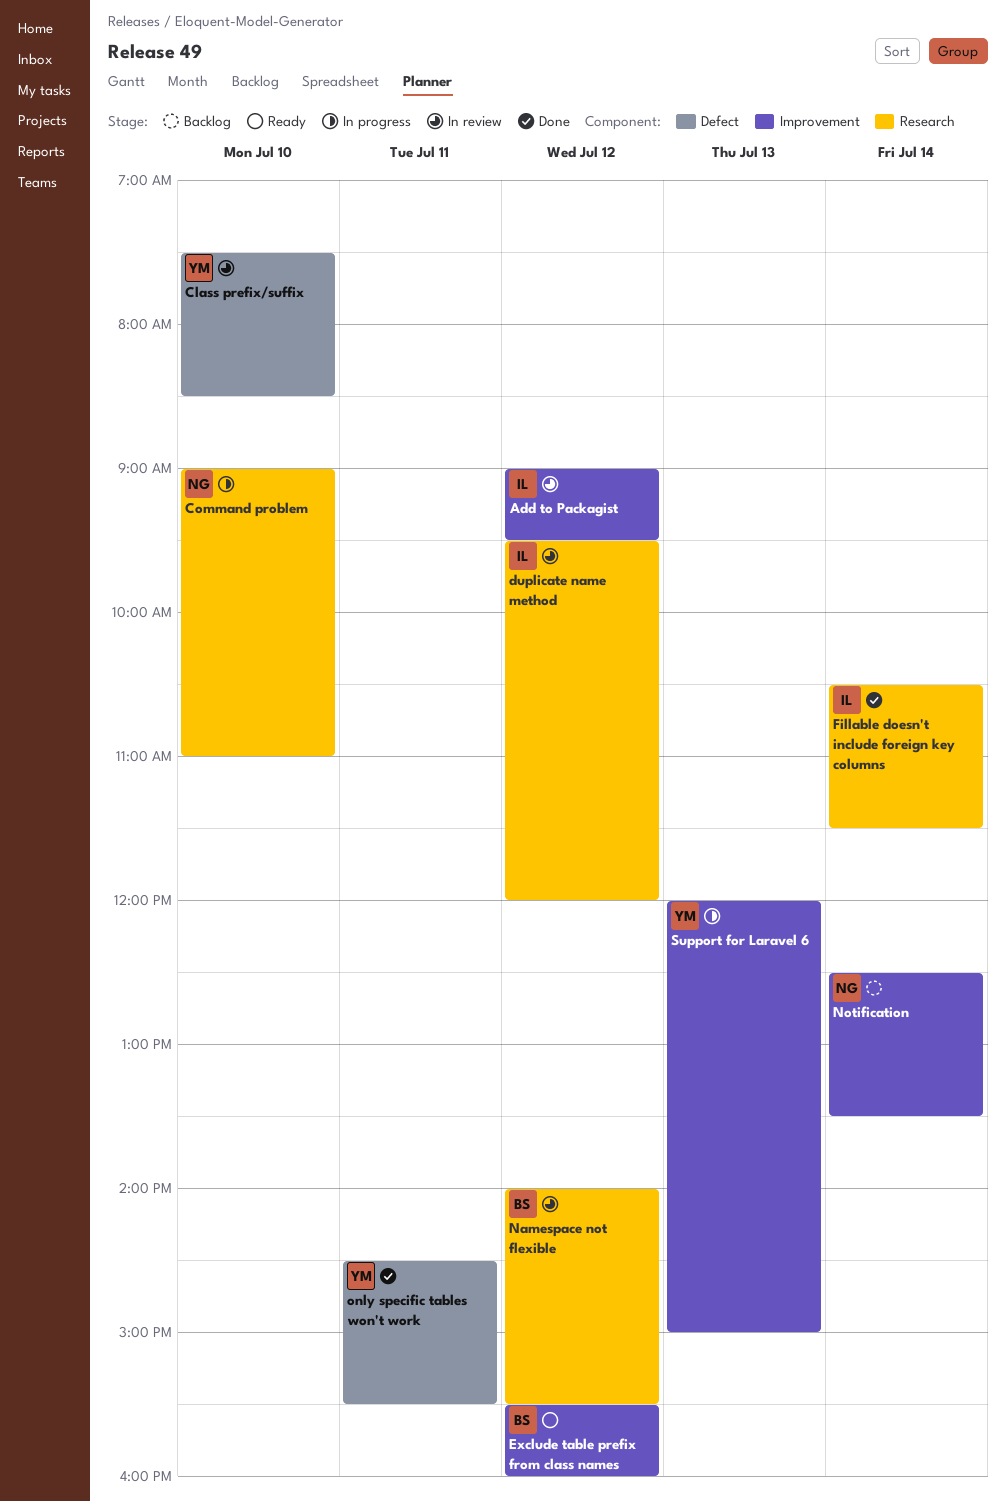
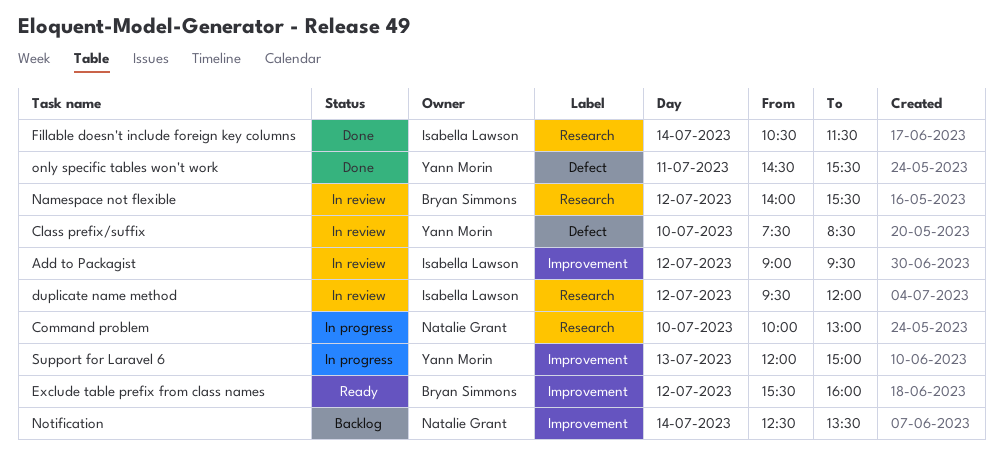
Command problem, begins: 09:00 -> 10:00
Command problem, ends: 11:00 -> 13:00

